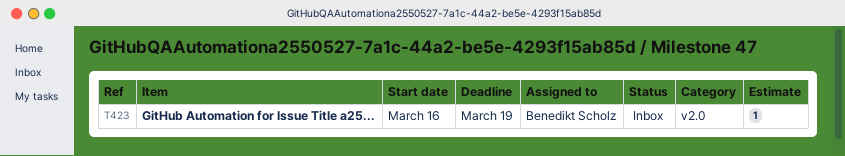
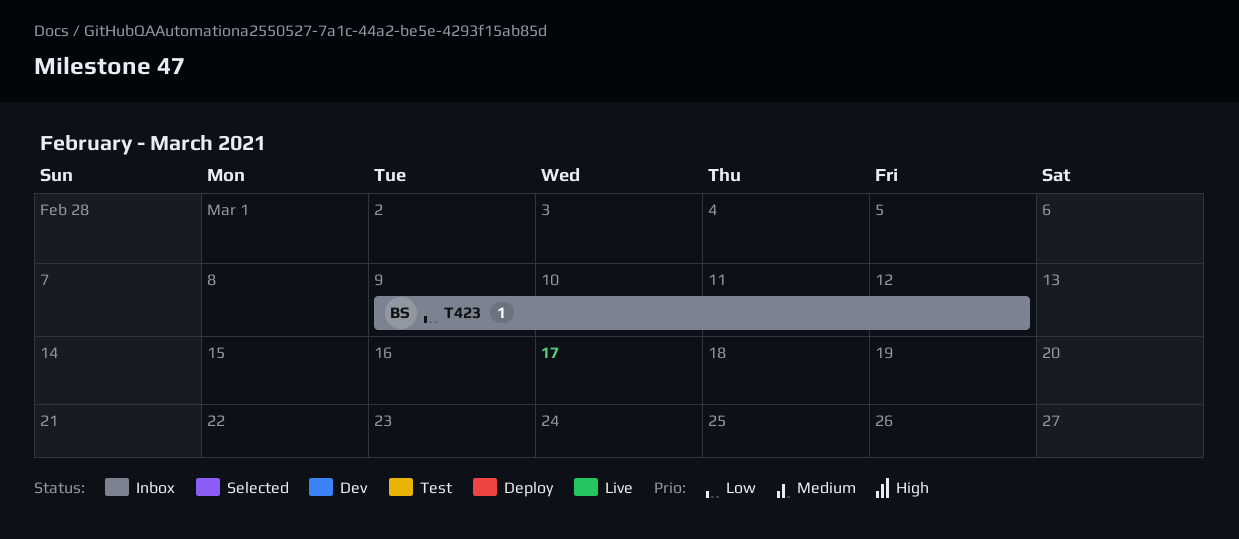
T423, start: Mar 16 -> Mar 9
T423, due: Mar 19 -> Mar 12

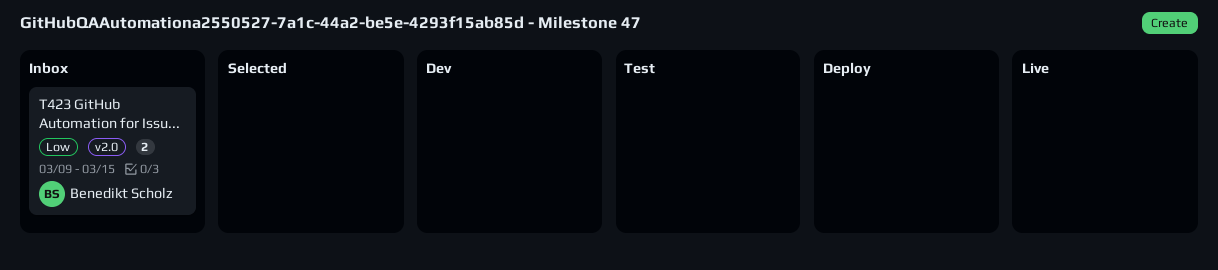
T423, estimate: 1 -> 2
T423, due: Mar 12 -> Mar 15

